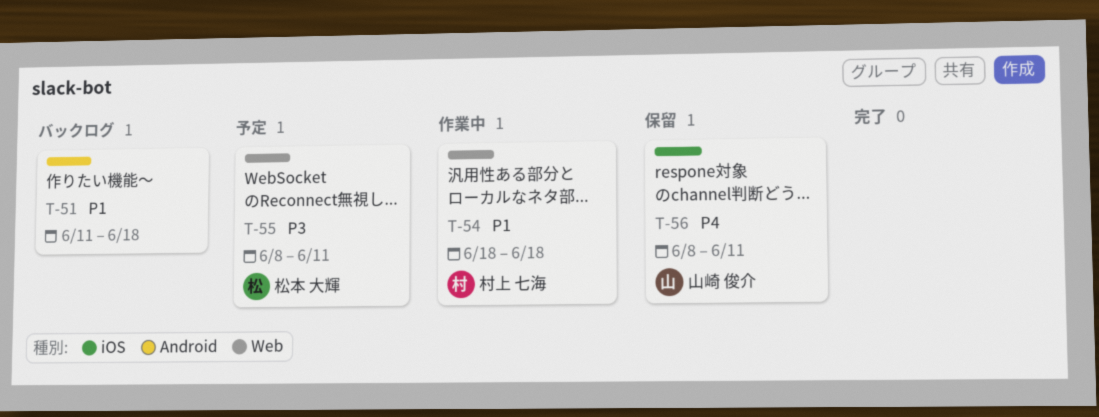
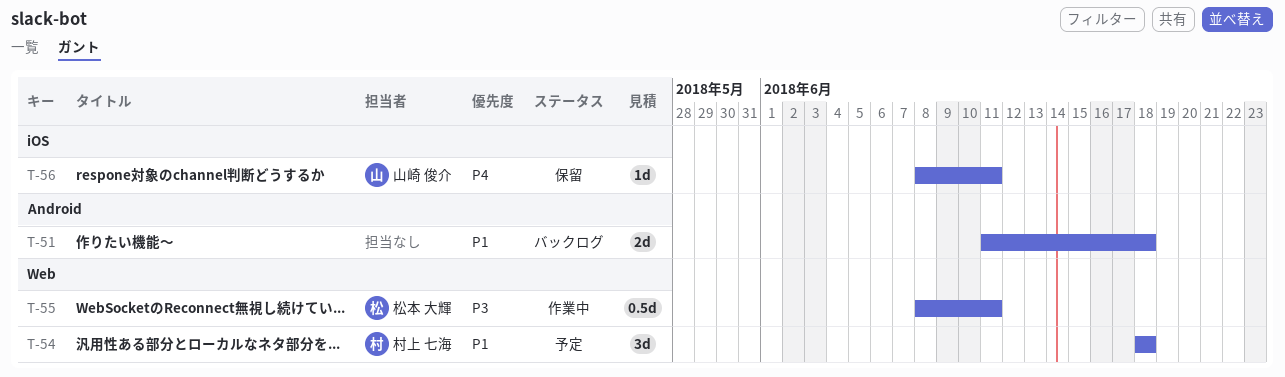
T-54, status: 作業中 -> 予定
T-55, status: 予定 -> 作業中

